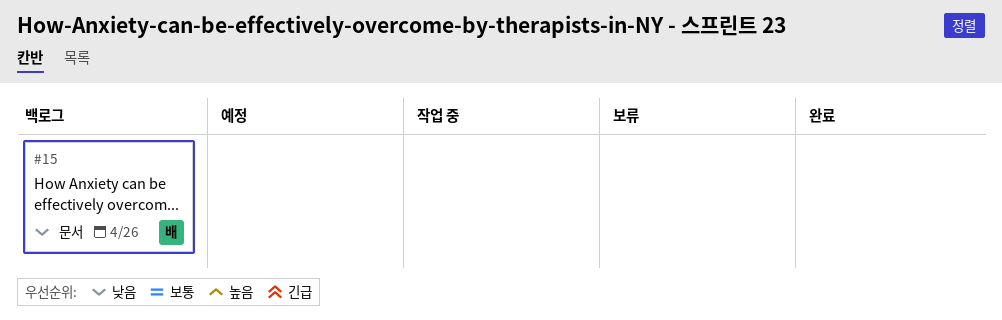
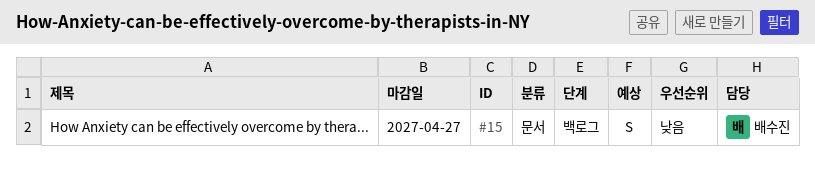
#15, due: Apr 26 -> Apr 27

